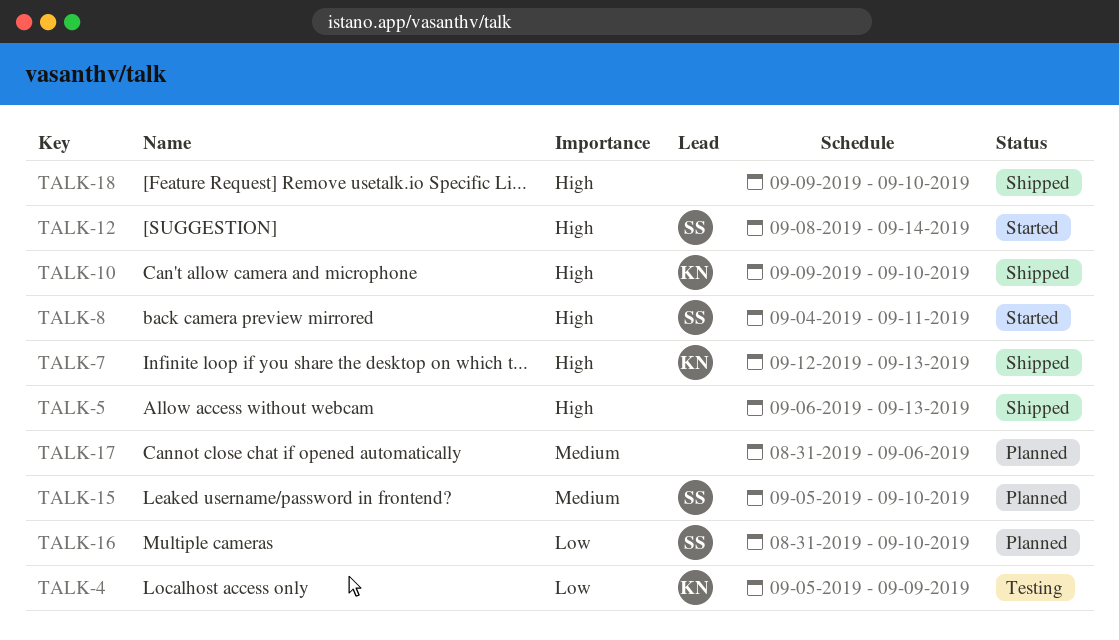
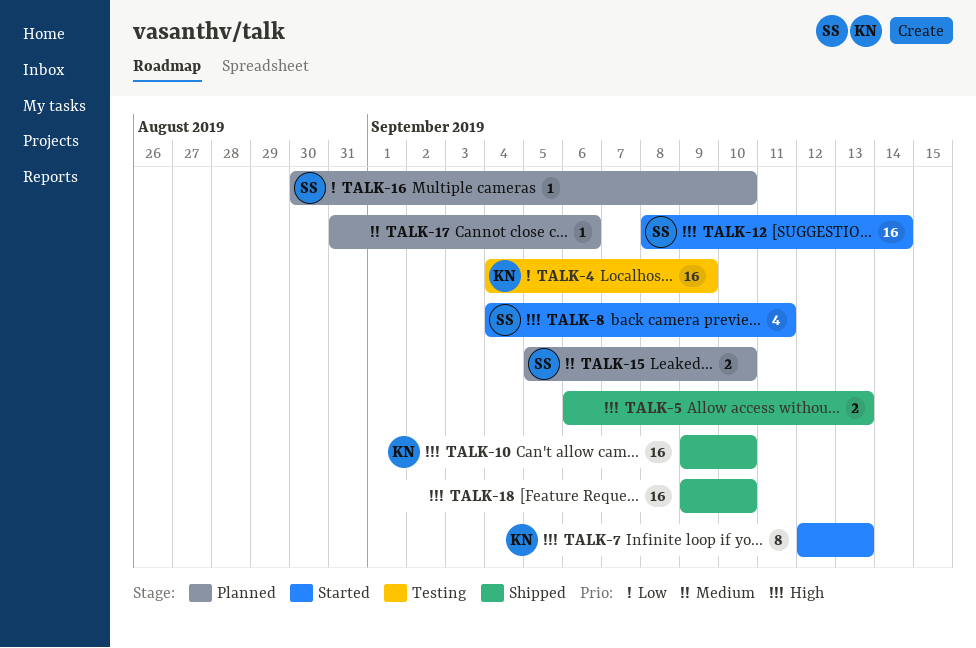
TALK-4, start: Sep 5 -> Sep 4
TALK-7, status: Shipped -> Started
TALK-16, start: Aug 31 -> Aug 30

